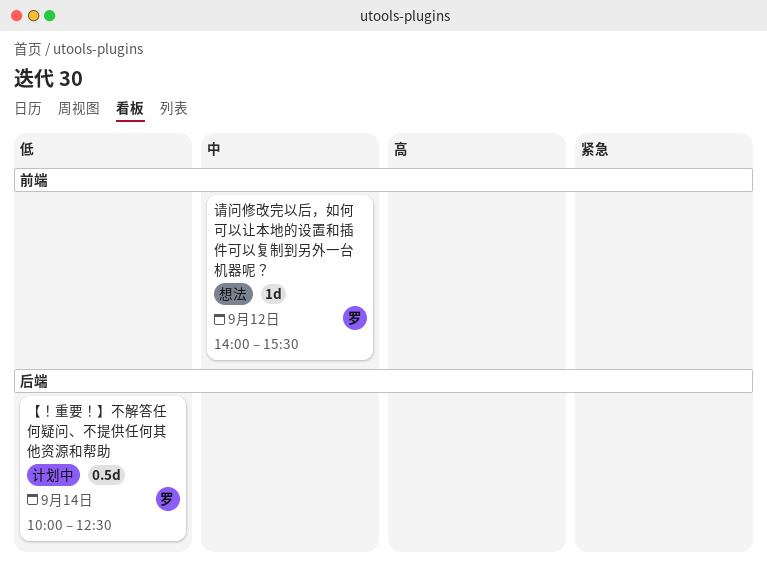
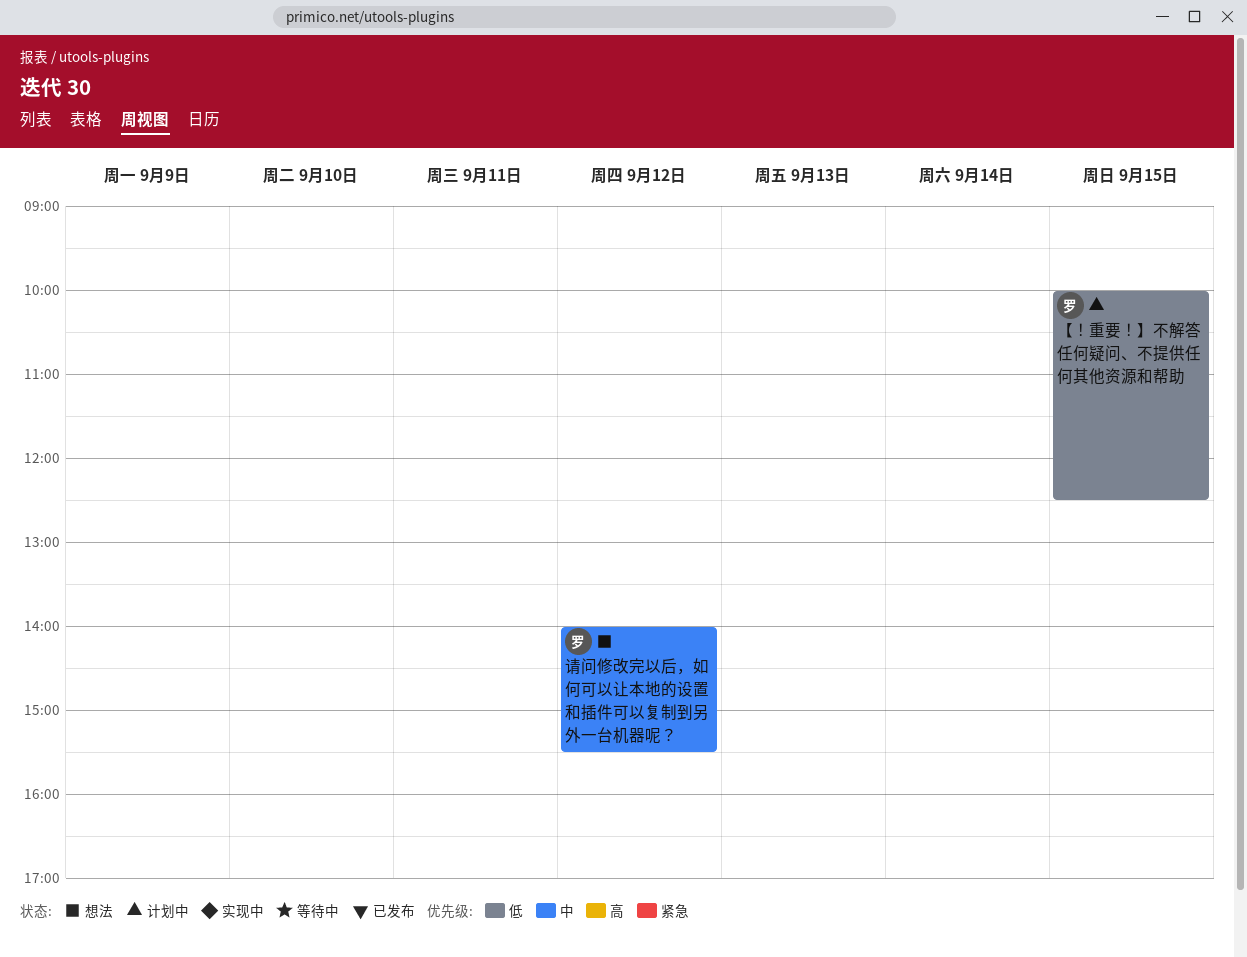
【！重要！】不解答任何疑问、不提供任何其他资源和帮助, day: Sep 14 -> Sep 15

